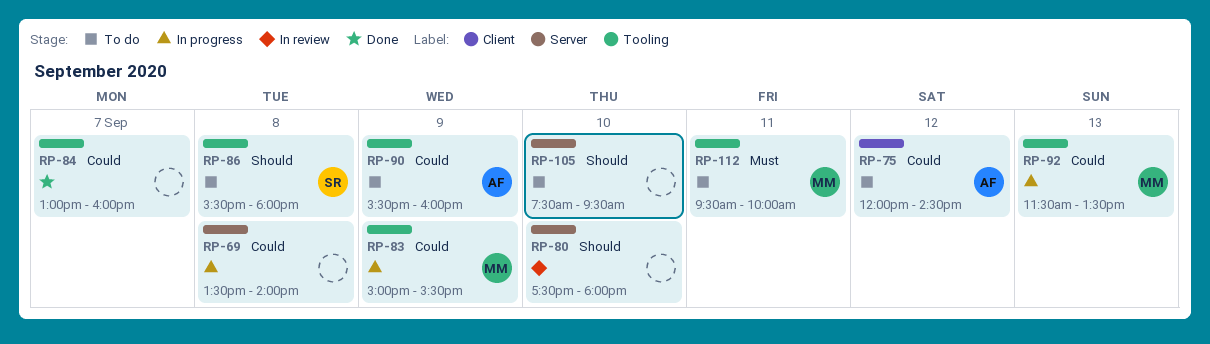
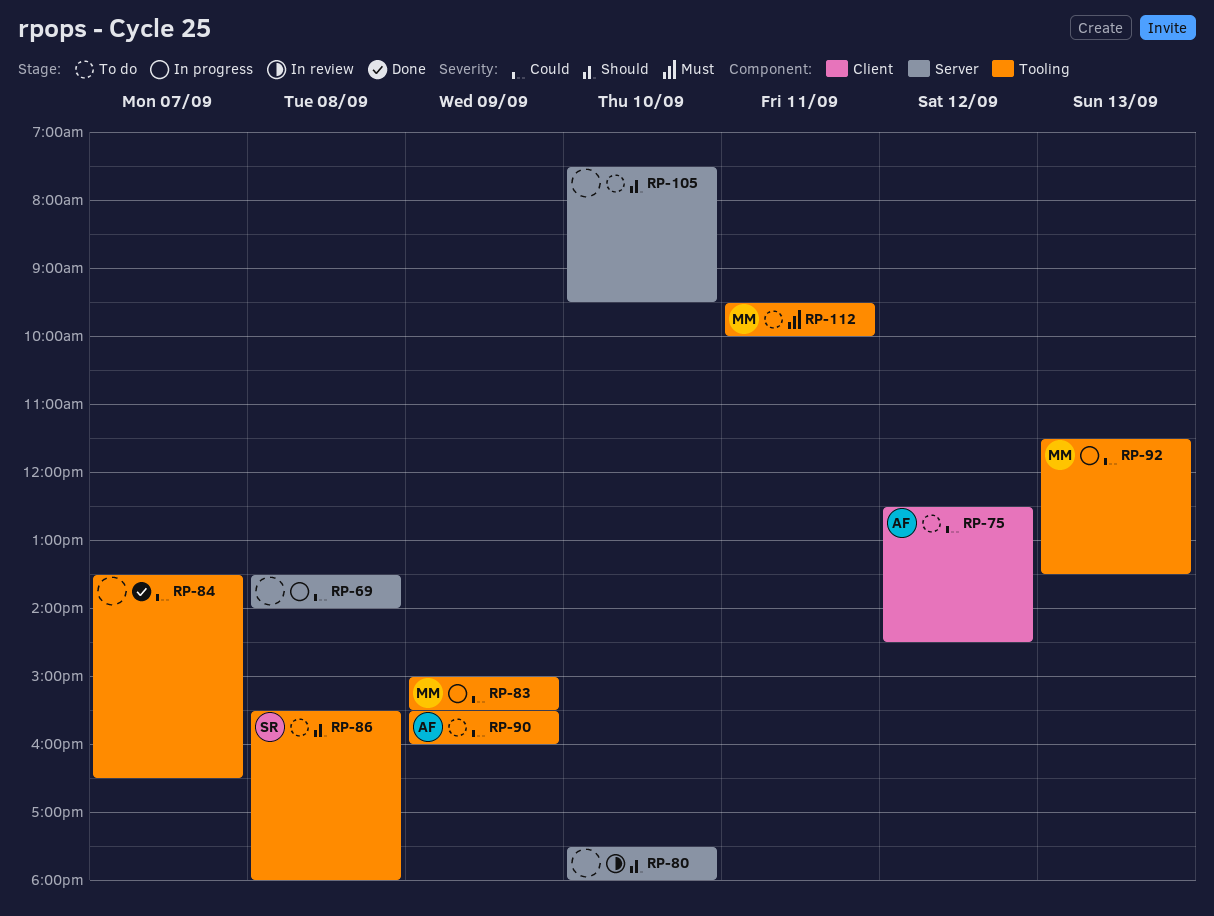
RP-75, begins: 12:00 -> 12:30
RP-84, begins: 13:00 -> 13:30
RP-84, ends: 16:00 -> 16:30

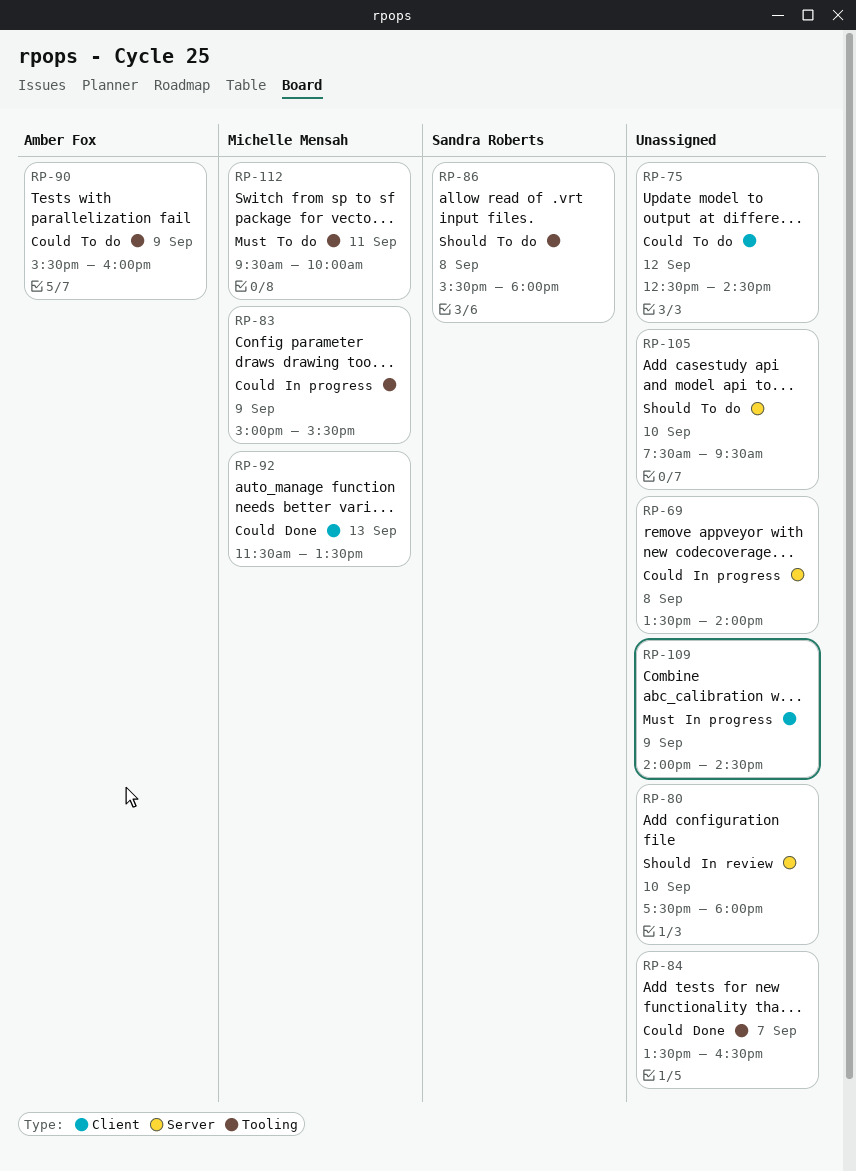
RP-75, owner: Amber Fox -> none
RP-92, status: In progress -> Done
RP-92, label: Tooling -> Client
RP-109: none -> present

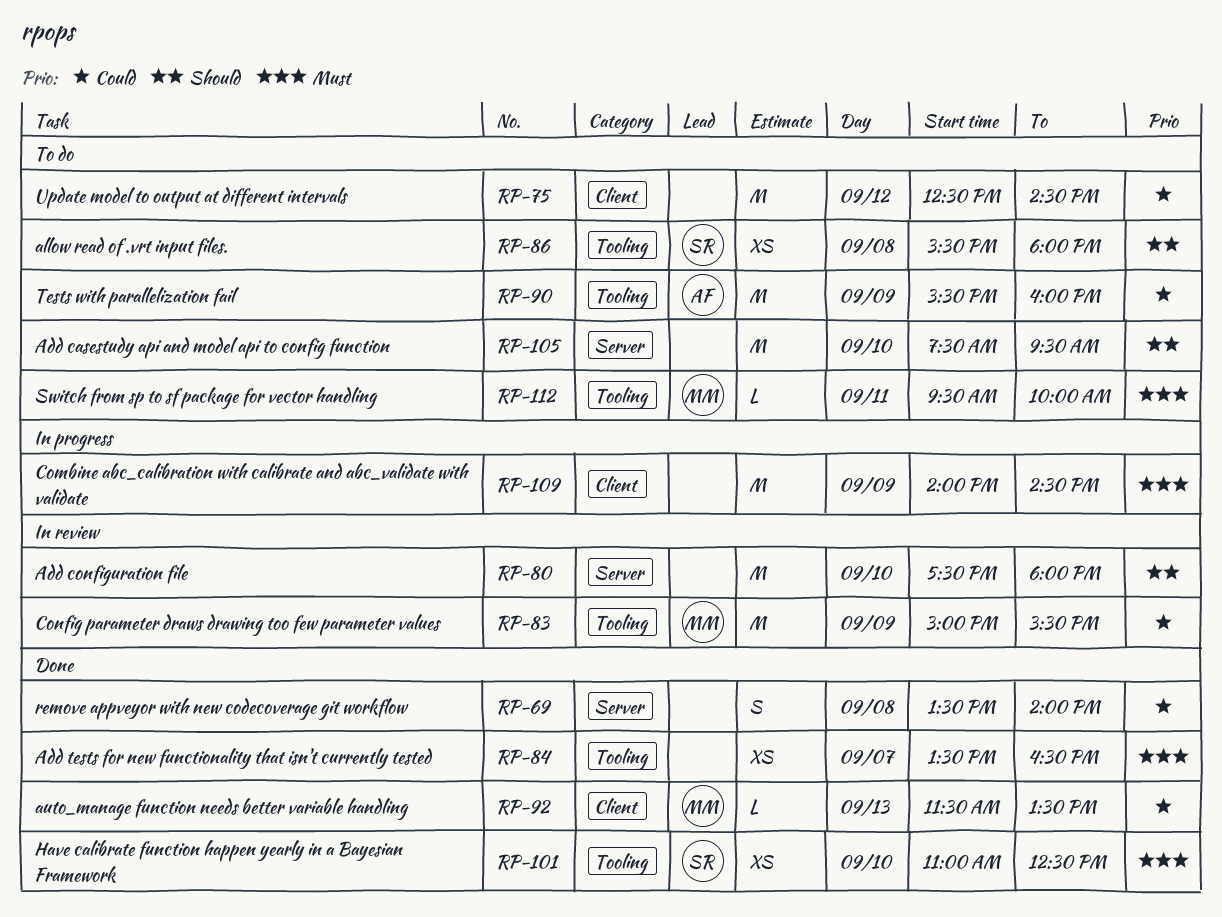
RP-69, status: In progress -> Done
RP-83, status: In progress -> In review
RP-84, priority: Could -> Must
RP-101: none -> present

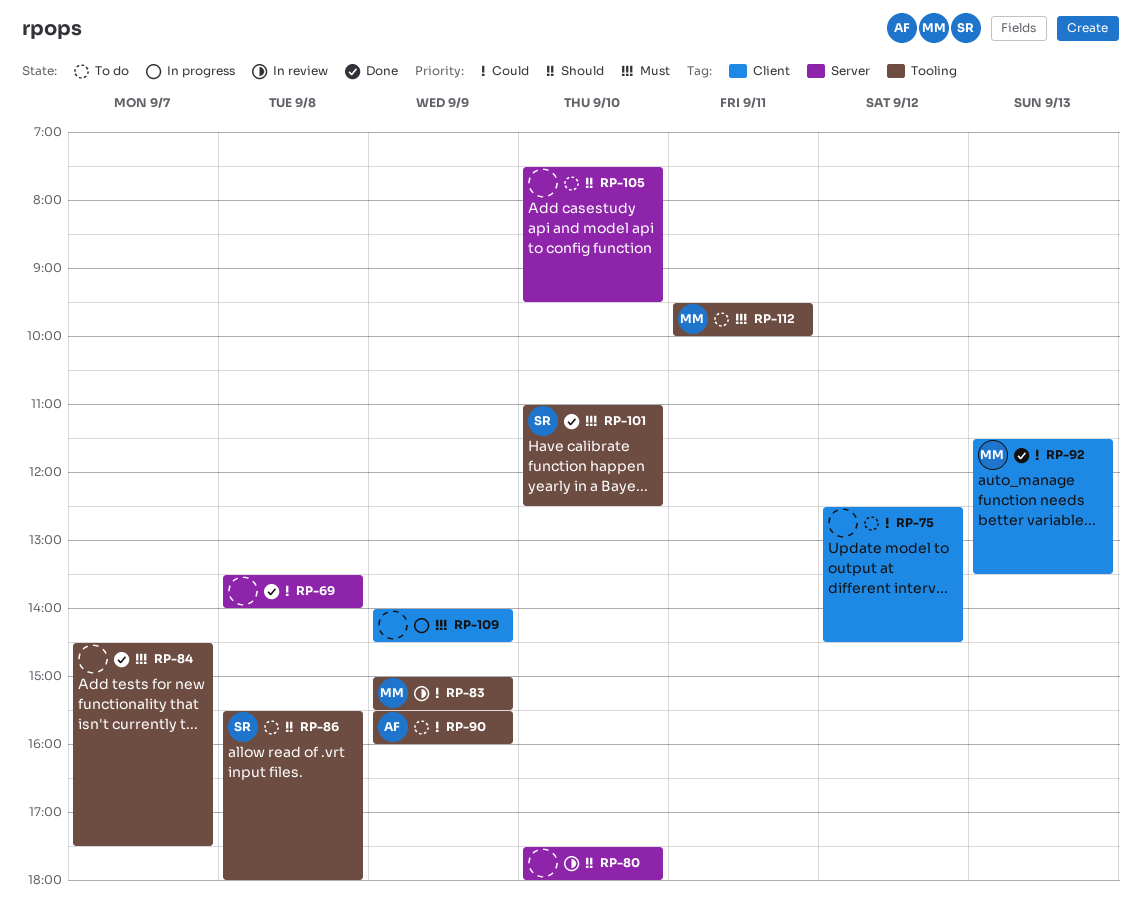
RP-84, begins: 13:30 -> 14:30
RP-84, ends: 16:30 -> 17:30

